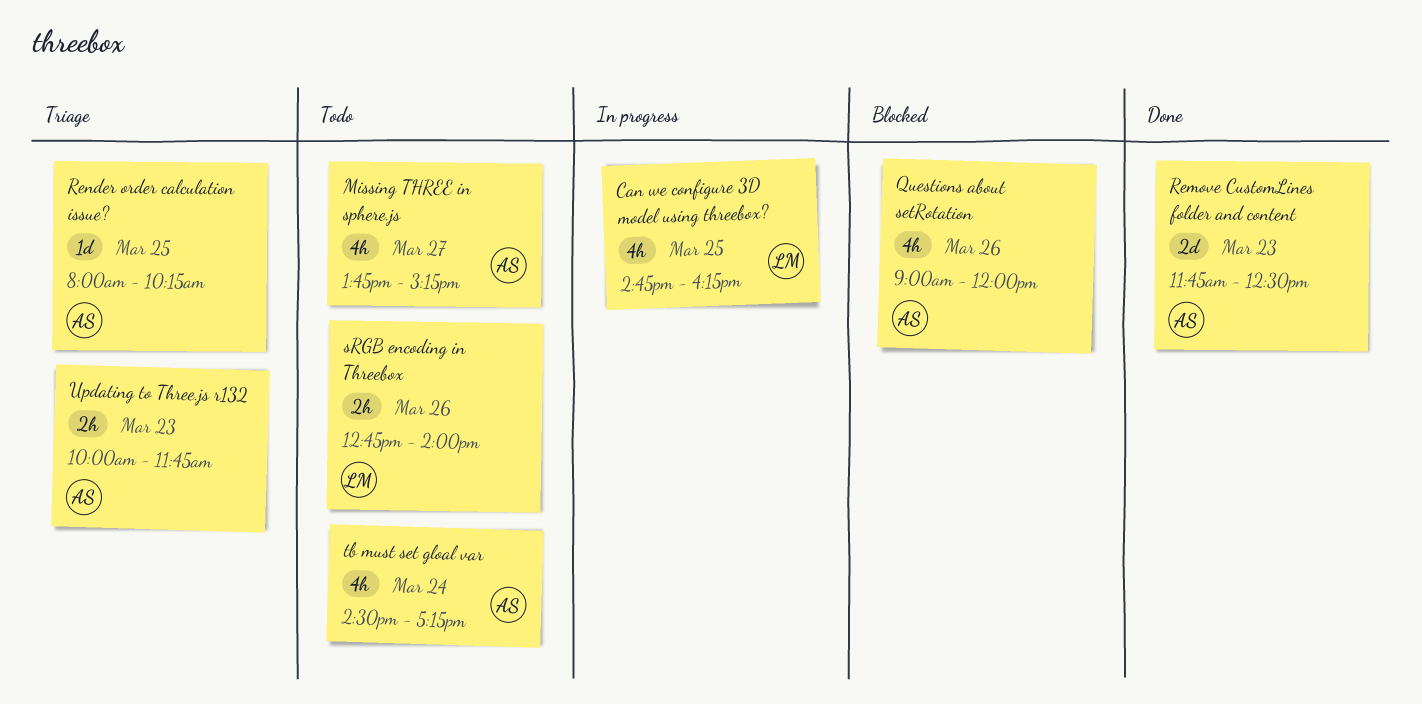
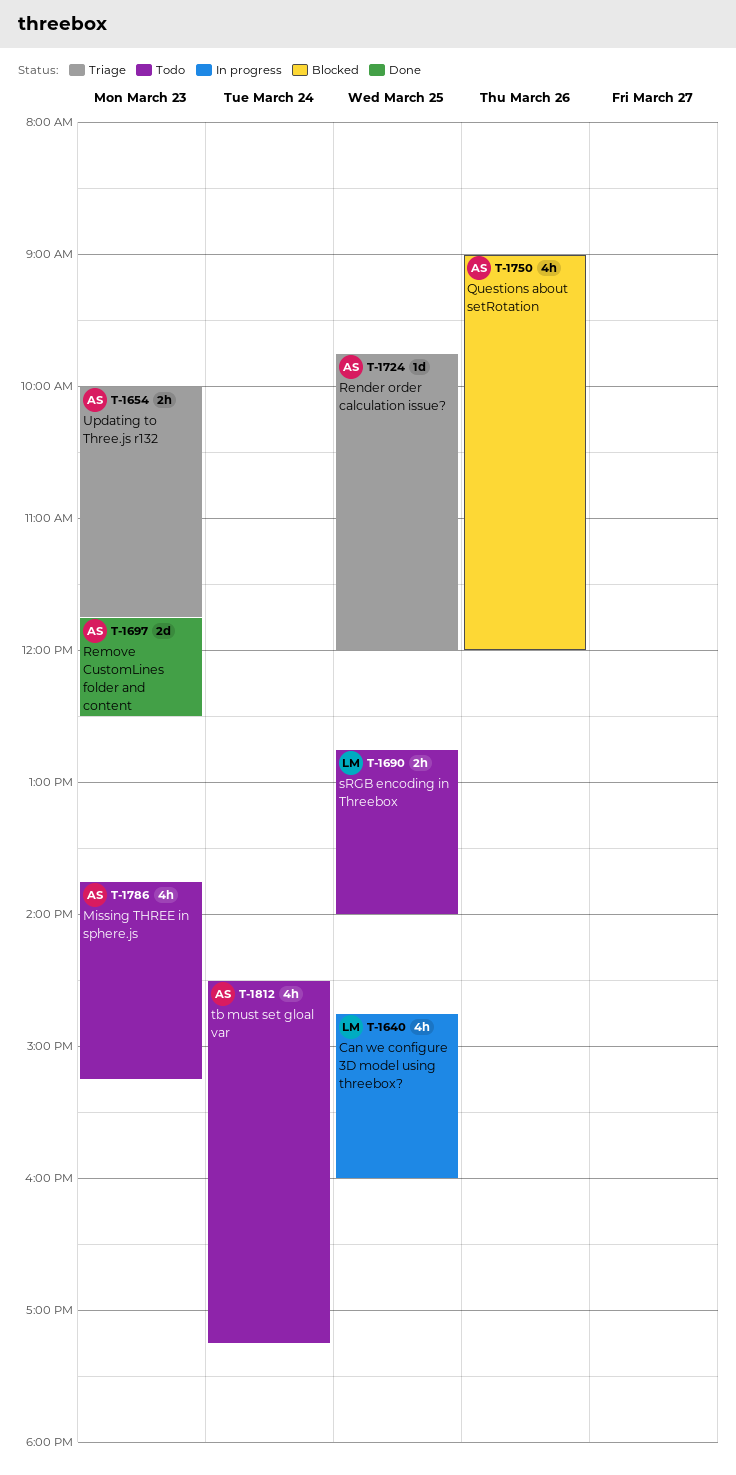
Can we configure 3D model using threebox?, ends: 16:15 -> 16:00
Missing THREE in sphere.js, day: Mar 27 -> Mar 23
Render order calculation issue?, begins: 08:00 -> 09:45
Render order calculation issue?, ends: 10:15 -> 12:00
sRGB encoding in Threebox, day: Mar 26 -> Mar 25

